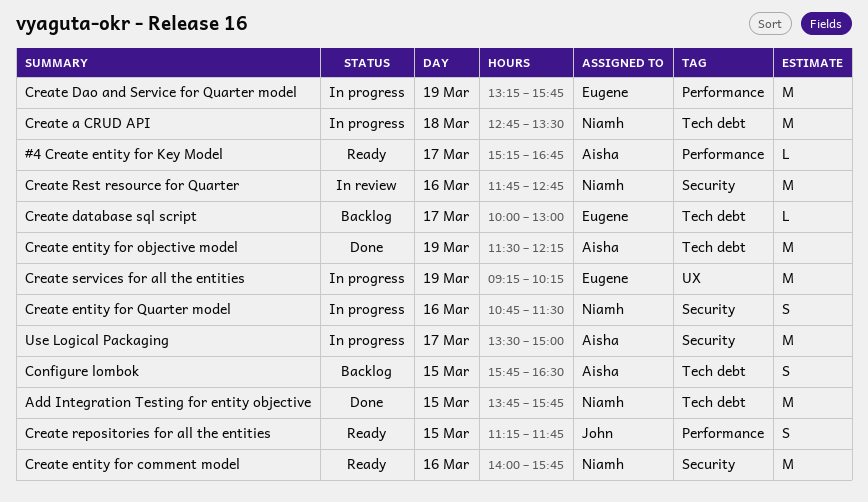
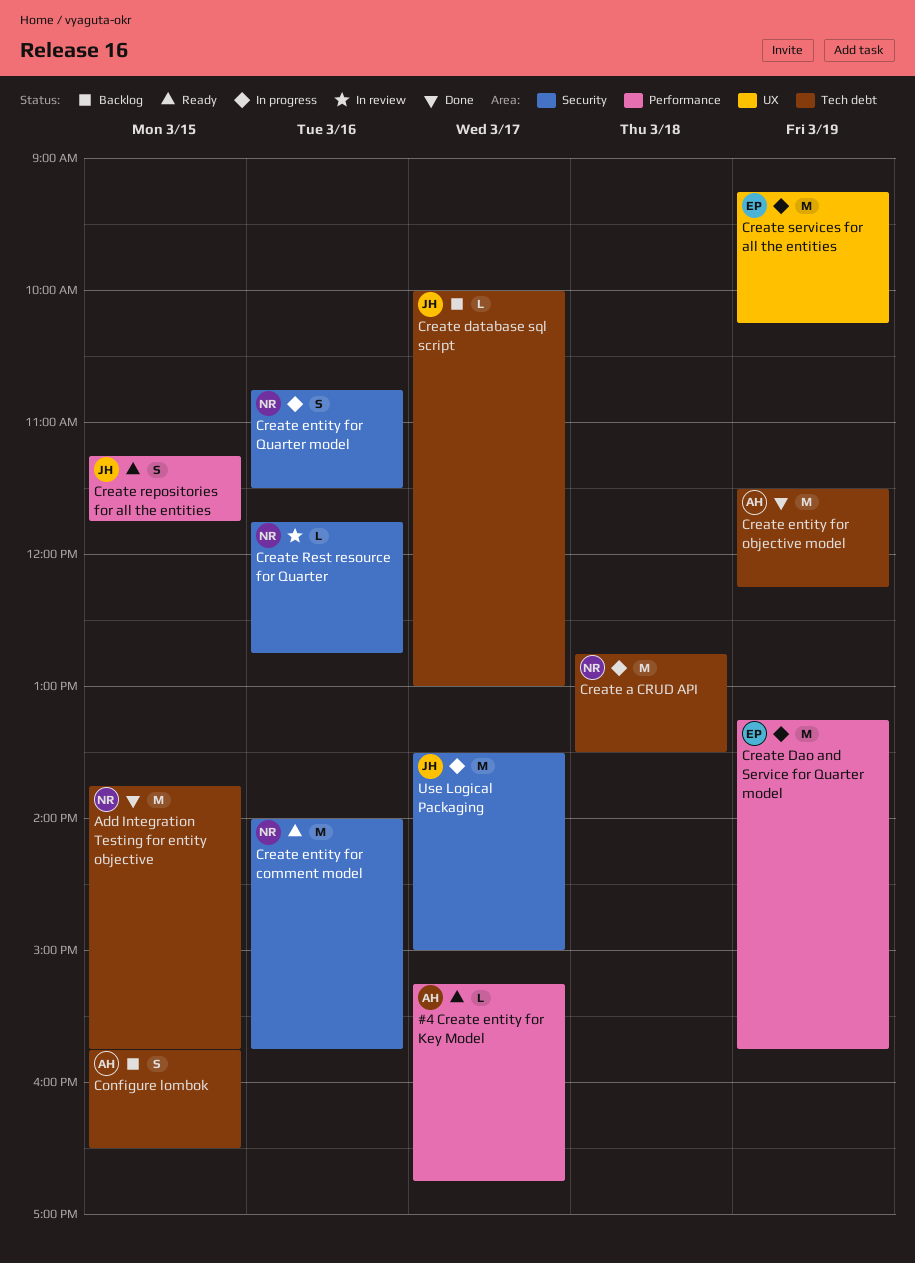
Create database sql script, owner: Eugene -> John
Create Rest resource for Quarter, estimate: M -> L
Use Logical Packaging, owner: Aisha -> John

